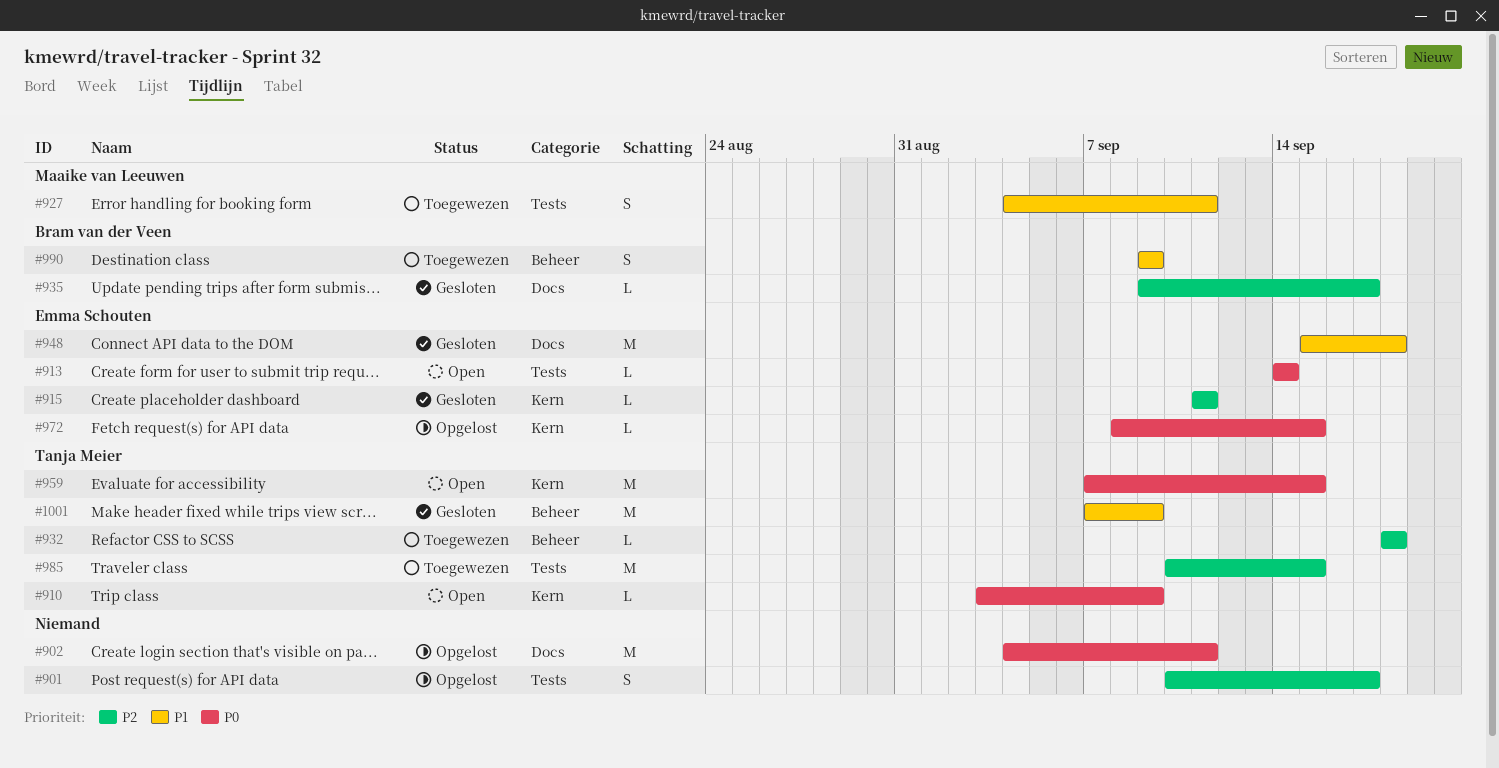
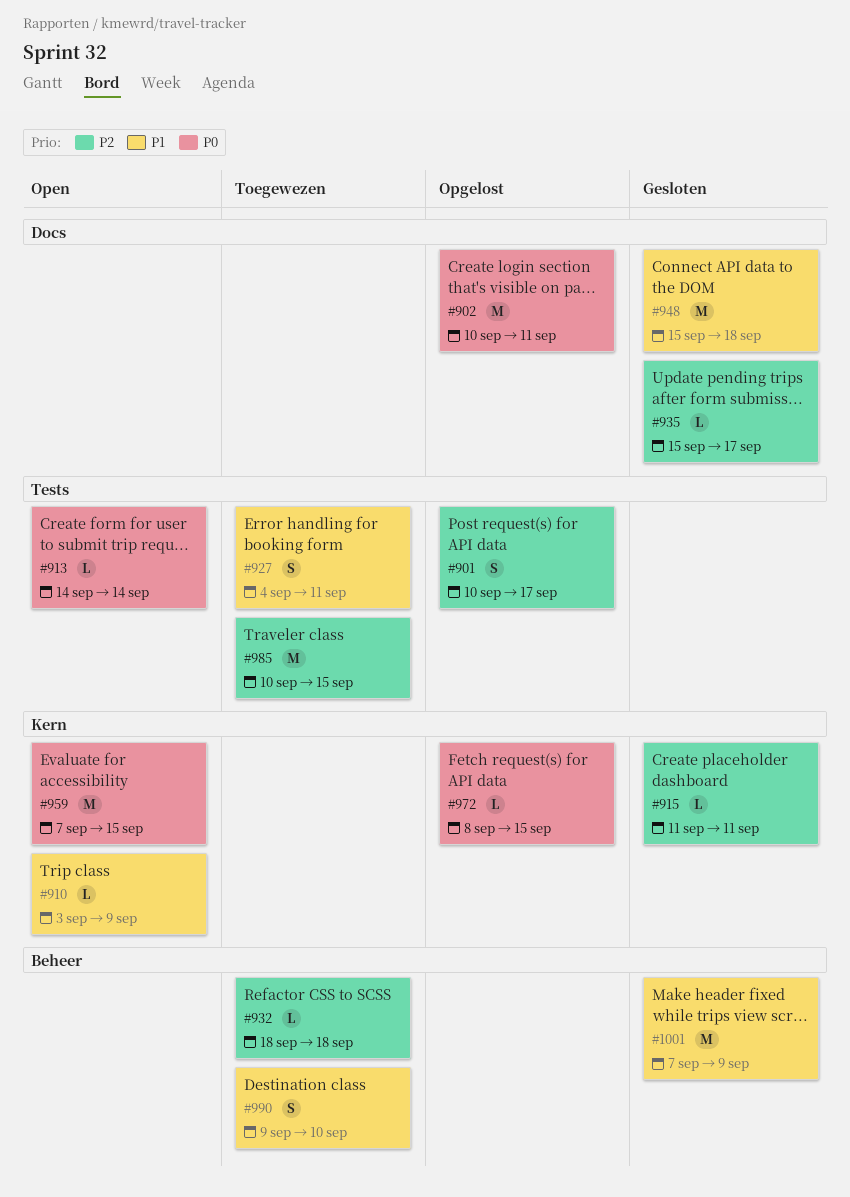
#902, start: Sep 4 -> Sep 10
#910, priority: P0 -> P1
#935, start: Sep 9 -> Sep 15
#990, due: Sep 9 -> Sep 10

